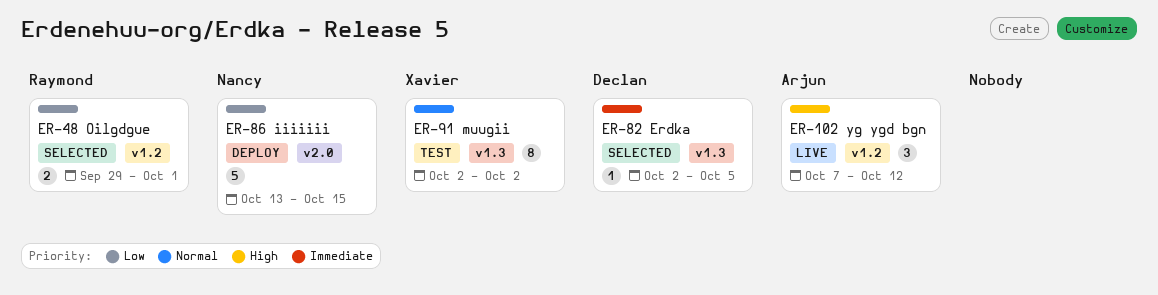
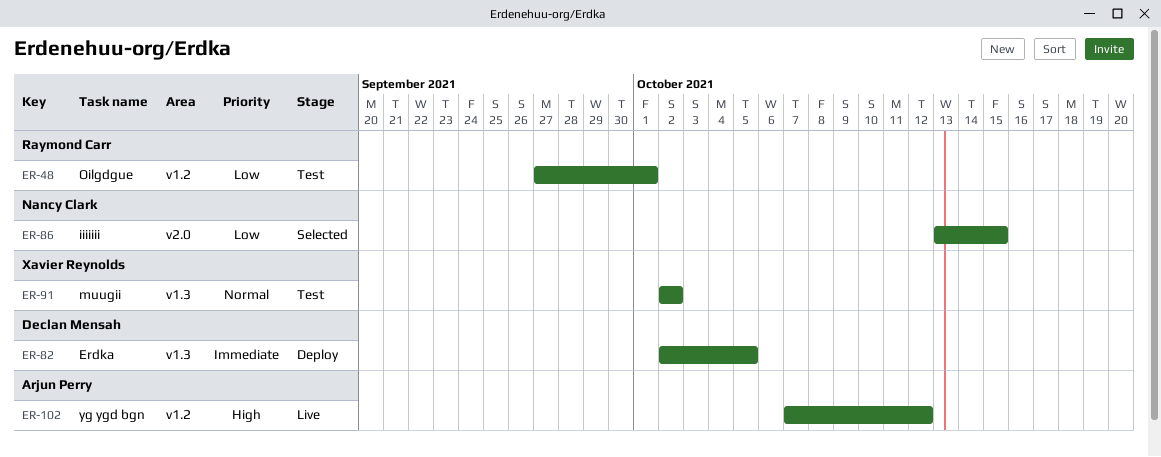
ER-48, status: Selected -> Test
ER-48, start: Sep 29 -> Sep 27
ER-82, status: Selected -> Deploy
ER-86, status: Deploy -> Selected

